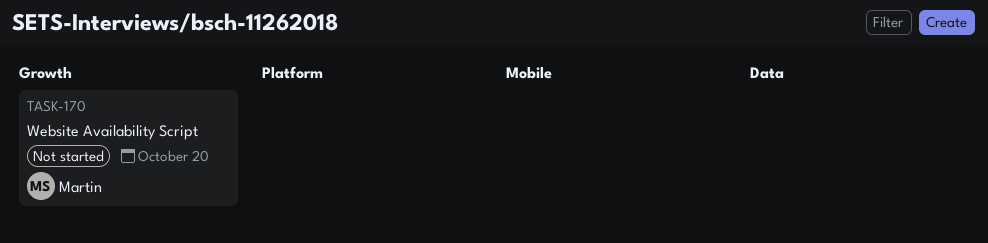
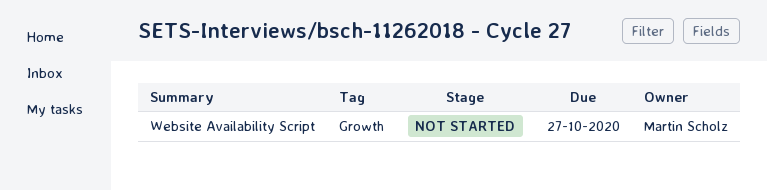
Website Availability Script, due: Oct 20 -> Oct 27

